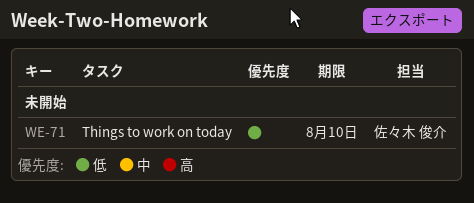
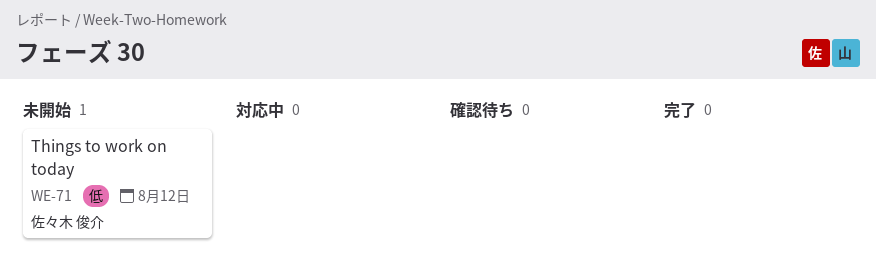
WE-71, due: Aug 10 -> Aug 12

